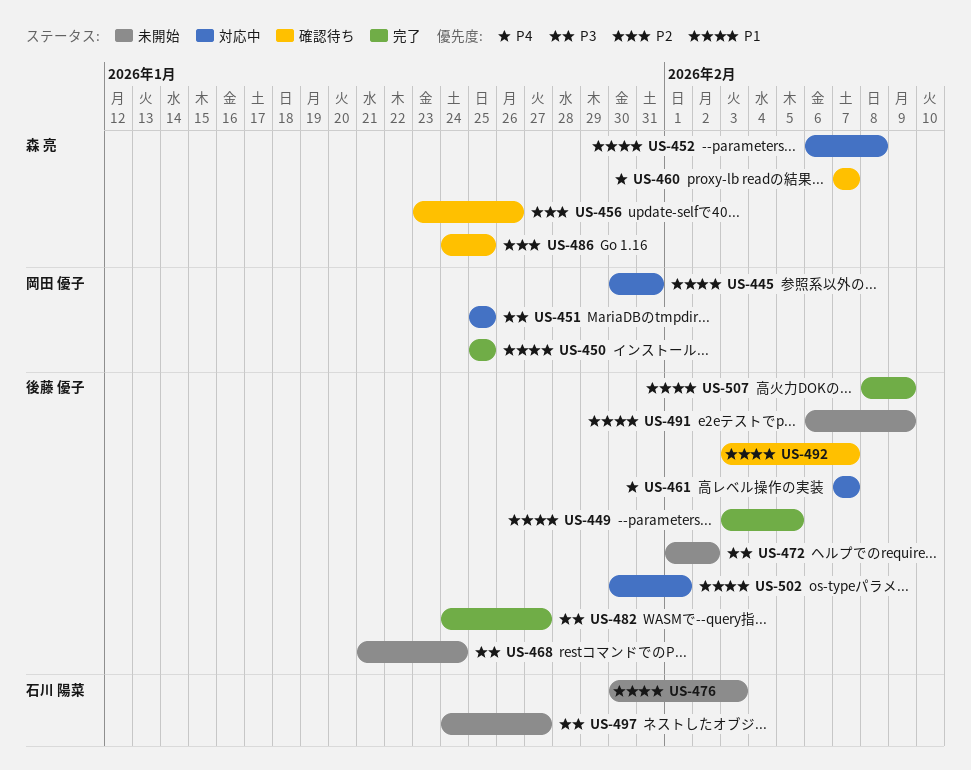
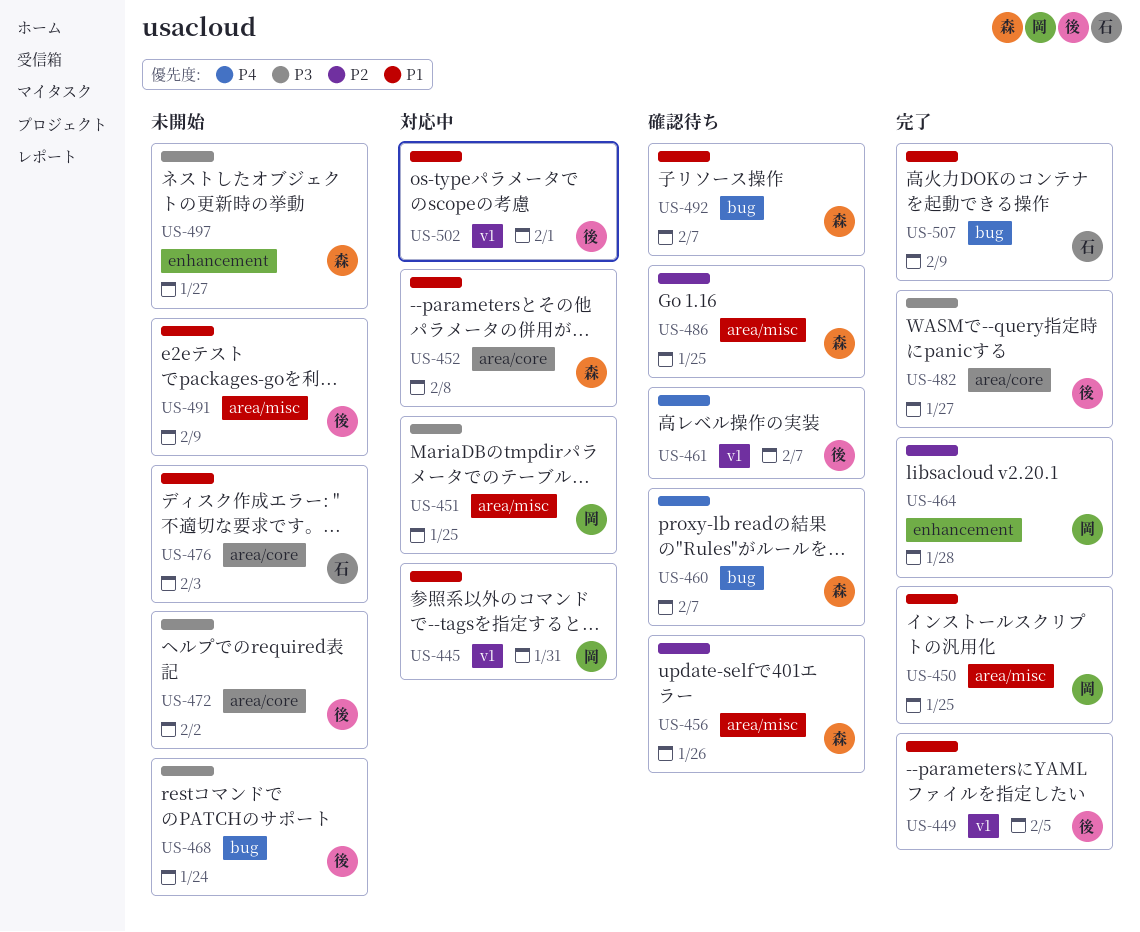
US-461, status: 対応中 -> 確認待ち
US-464: none -> present
US-492, owner: 後藤 優子 -> 森 亮
US-497, owner: 石川 陽菜 -> 森 亮
US-507, owner: 後藤 優子 -> 石川 陽菜

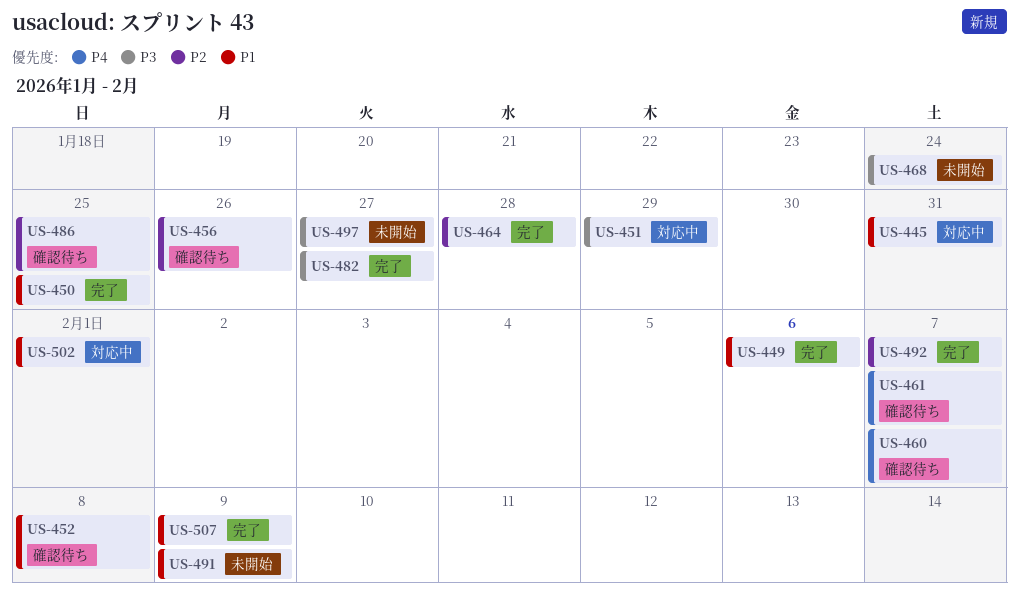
US-449, due: Feb 5 -> Feb 6
US-451, due: Jan 25 -> Jan 29
US-452, status: 対応中 -> 確認待ち
US-472: present -> none
US-476: present -> none
US-492, status: 確認待ち -> 完了
US-492, priority: P1 -> P2

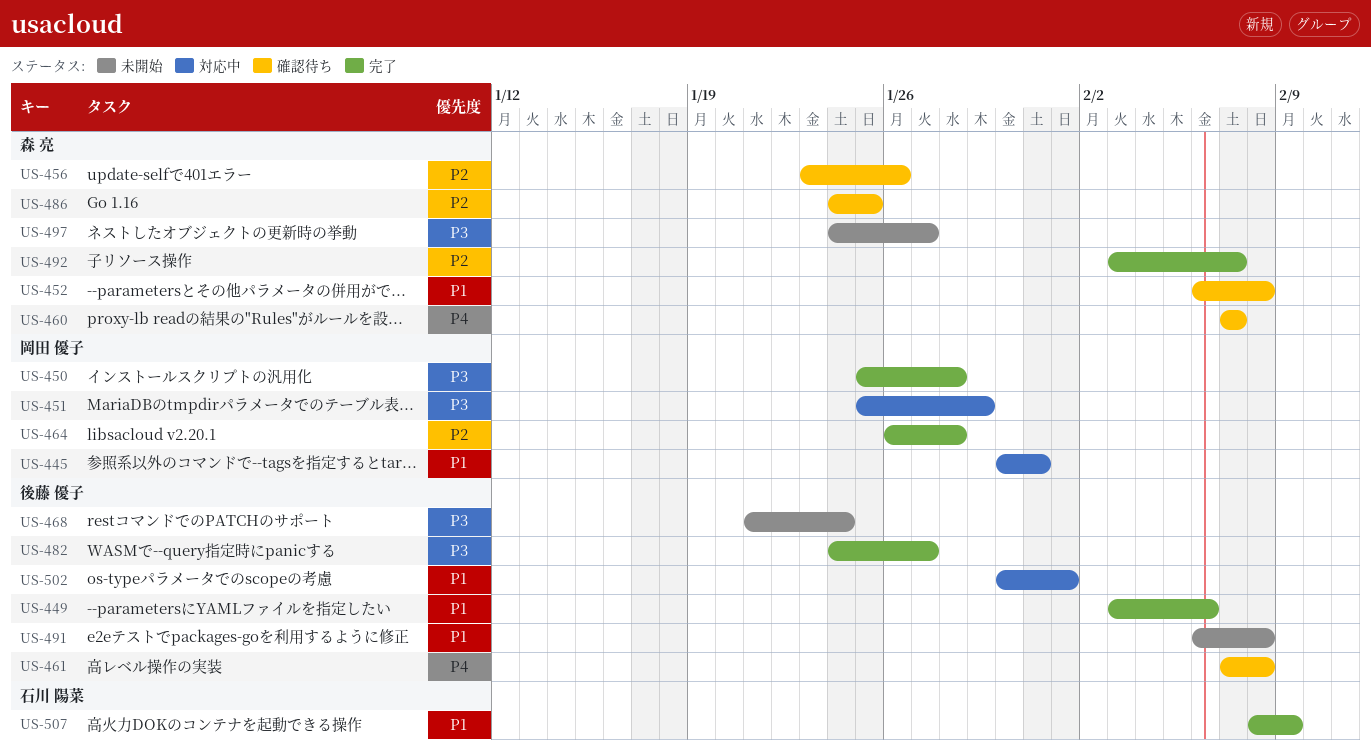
US-450, priority: P1 -> P3
US-450, due: Jan 25 -> Jan 28
US-461, due: Feb 7 -> Feb 8
US-491, due: Feb 9 -> Feb 8

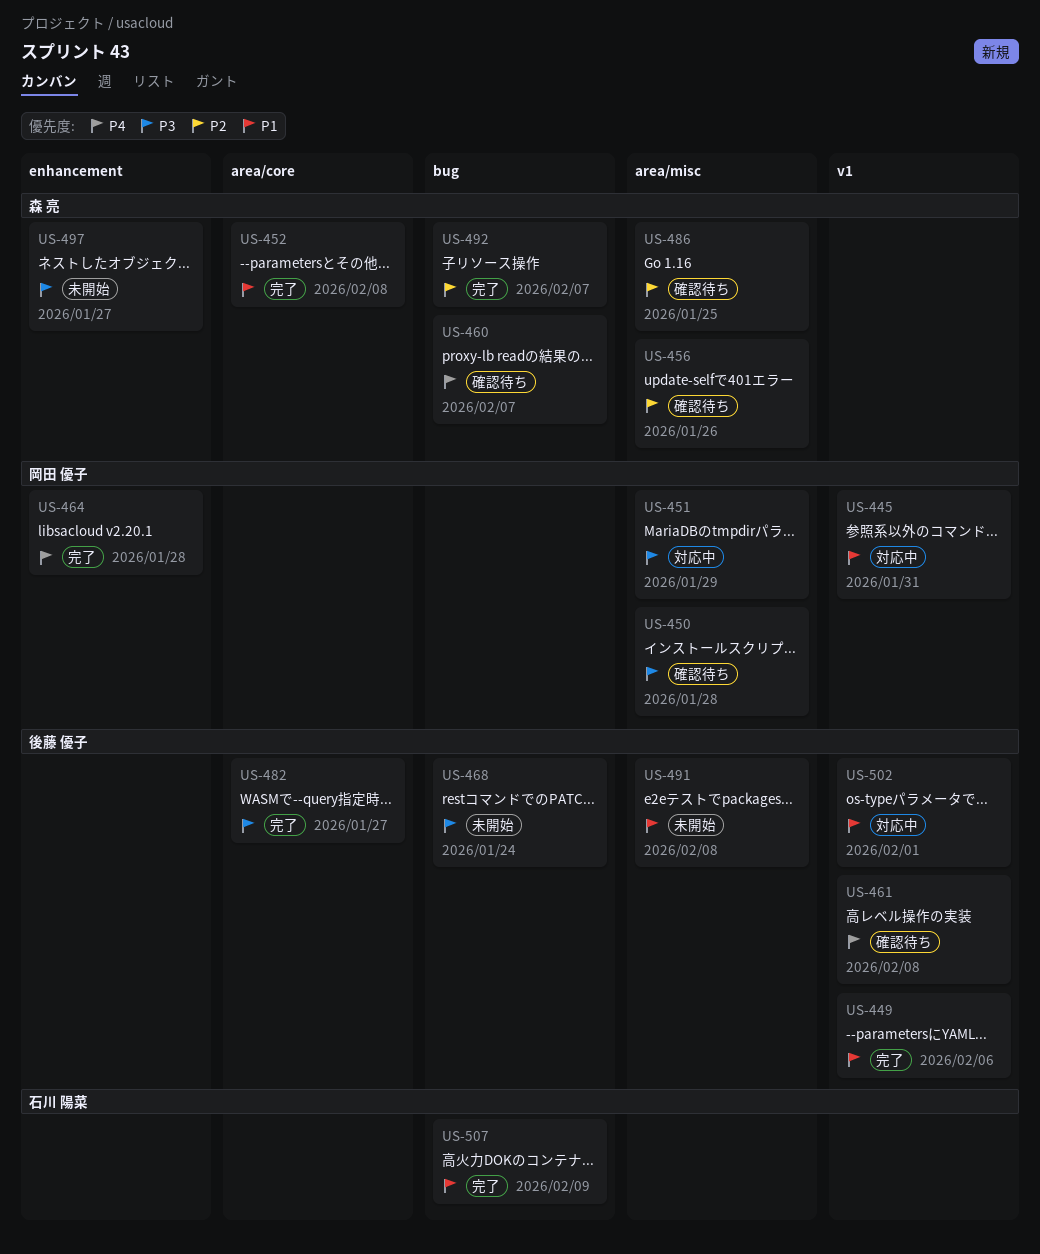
US-450, status: 完了 -> 確認待ち
US-452, status: 確認待ち -> 完了
US-464, priority: P2 -> P4

